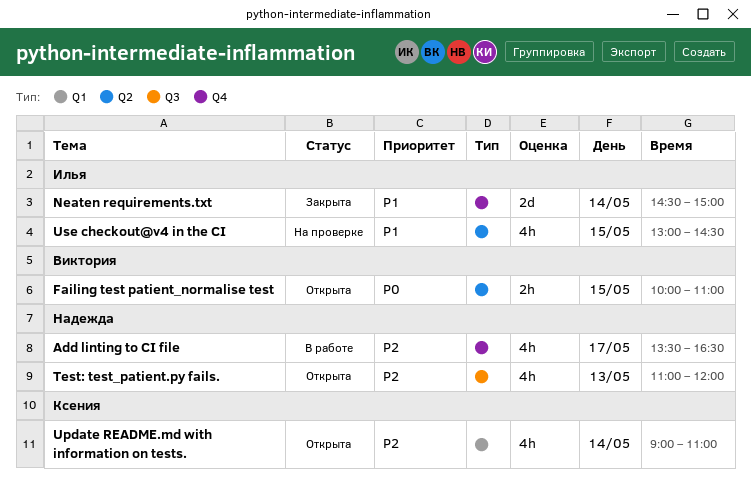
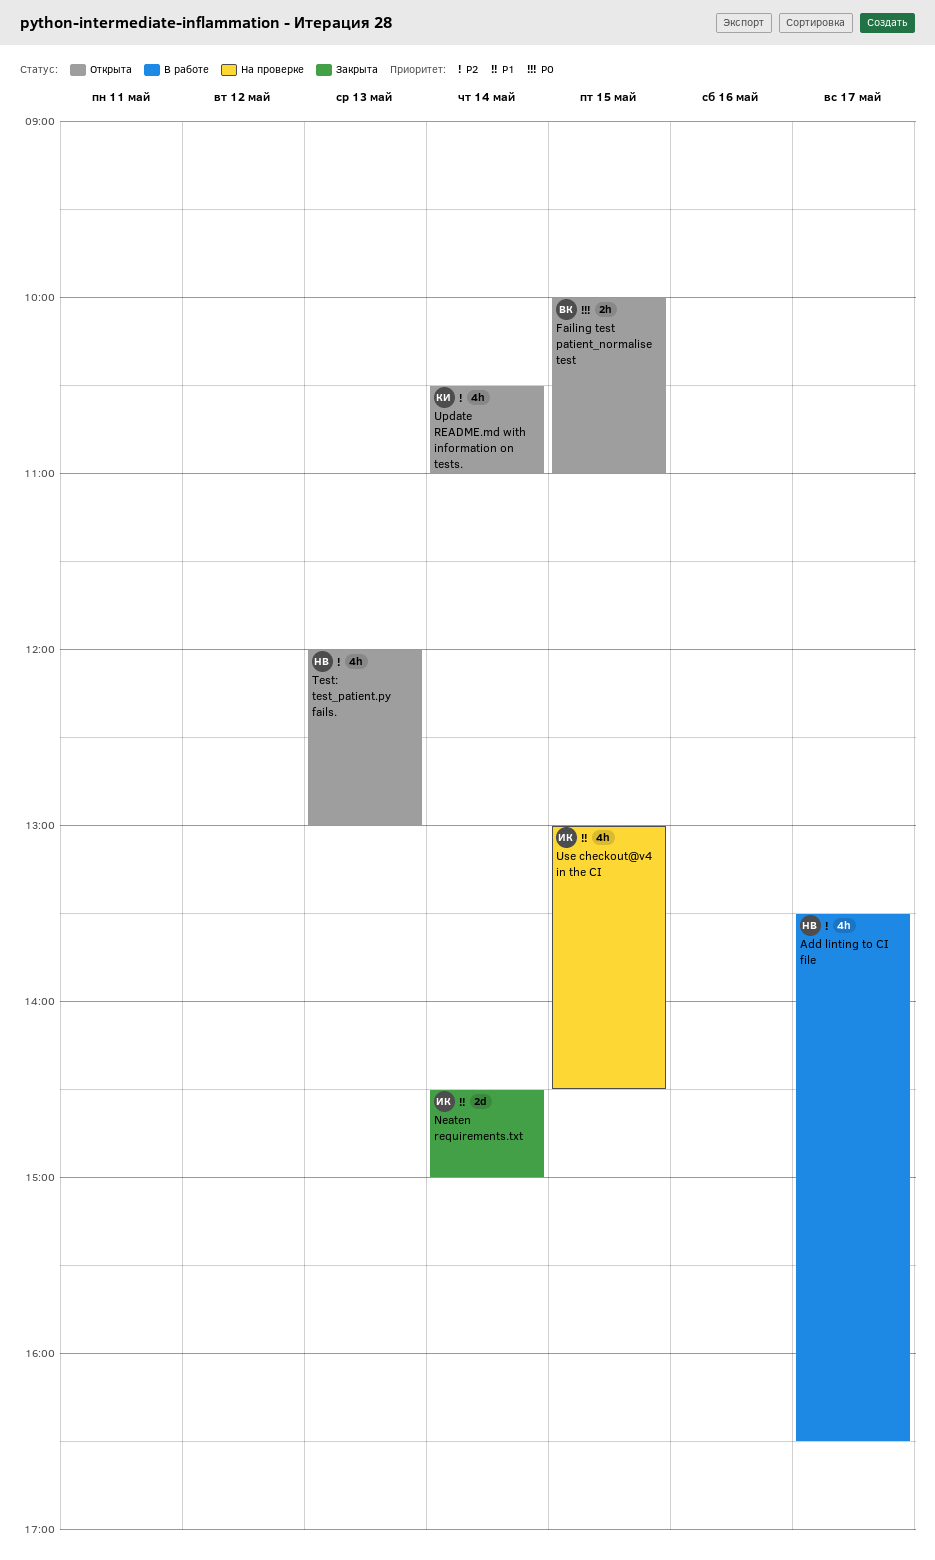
Test: test_patient.py fails., begins: 11:00 -> 12:00
Test: test_patient.py fails., ends: 12:00 -> 13:00
Update README.md with information on tests., begins: 09:00 -> 10:30

